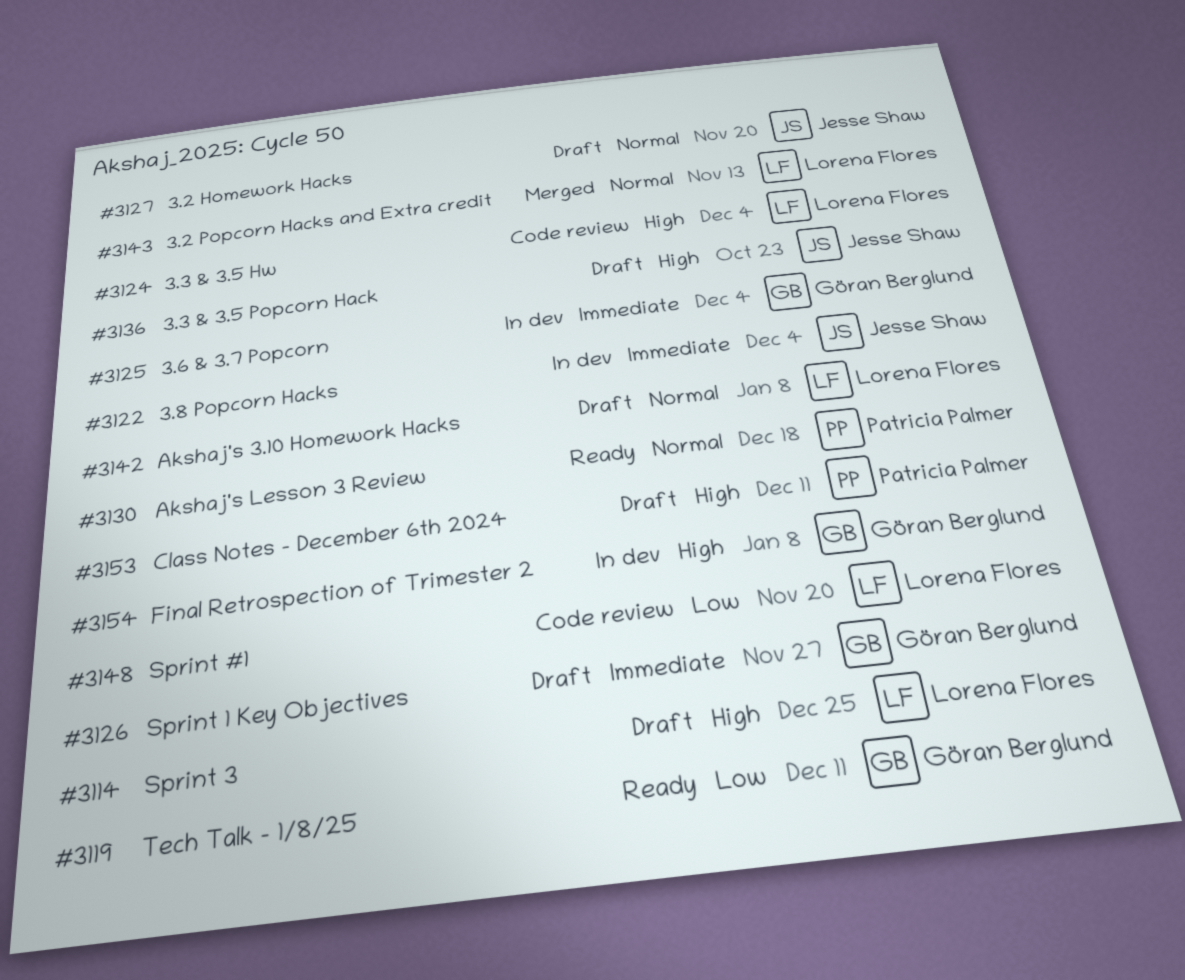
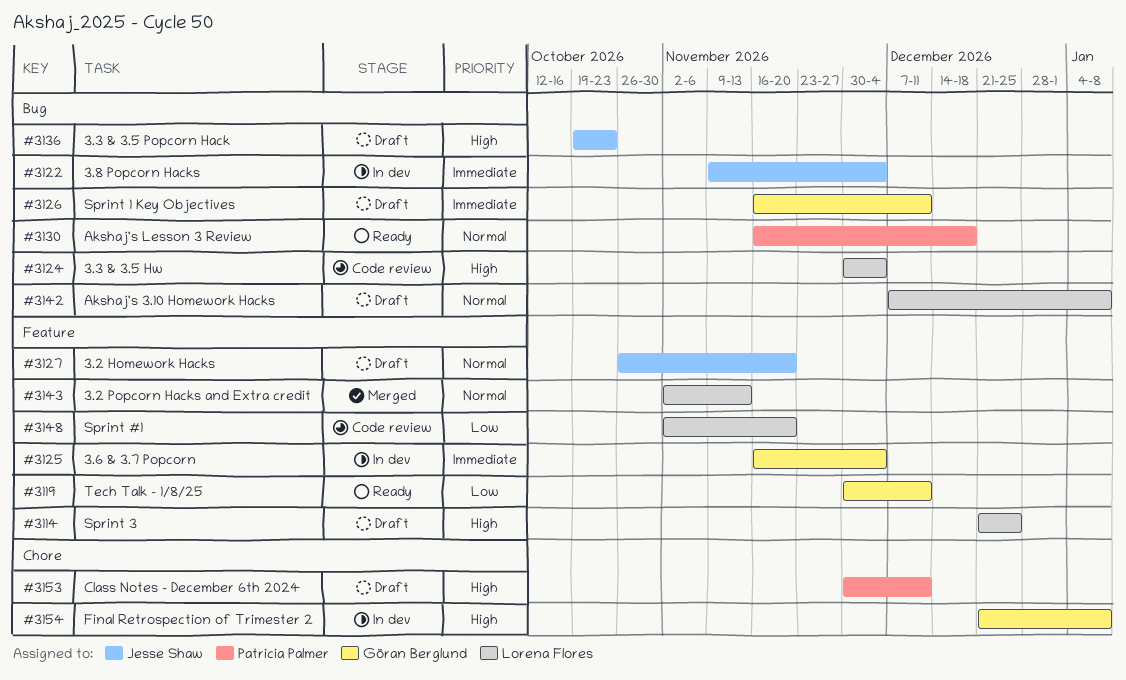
#3126, due: Nov 27 -> Dec 11

